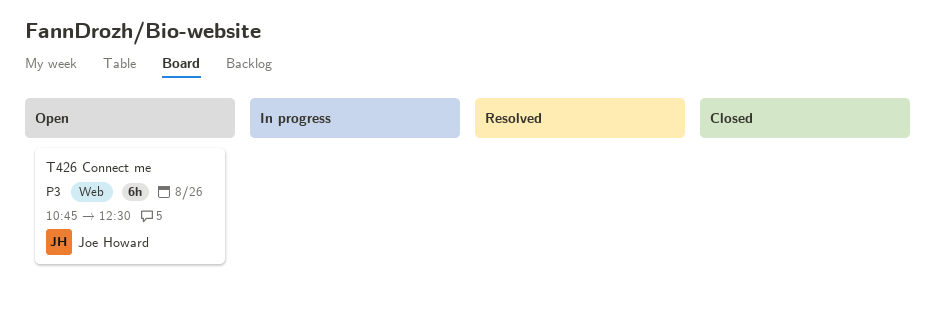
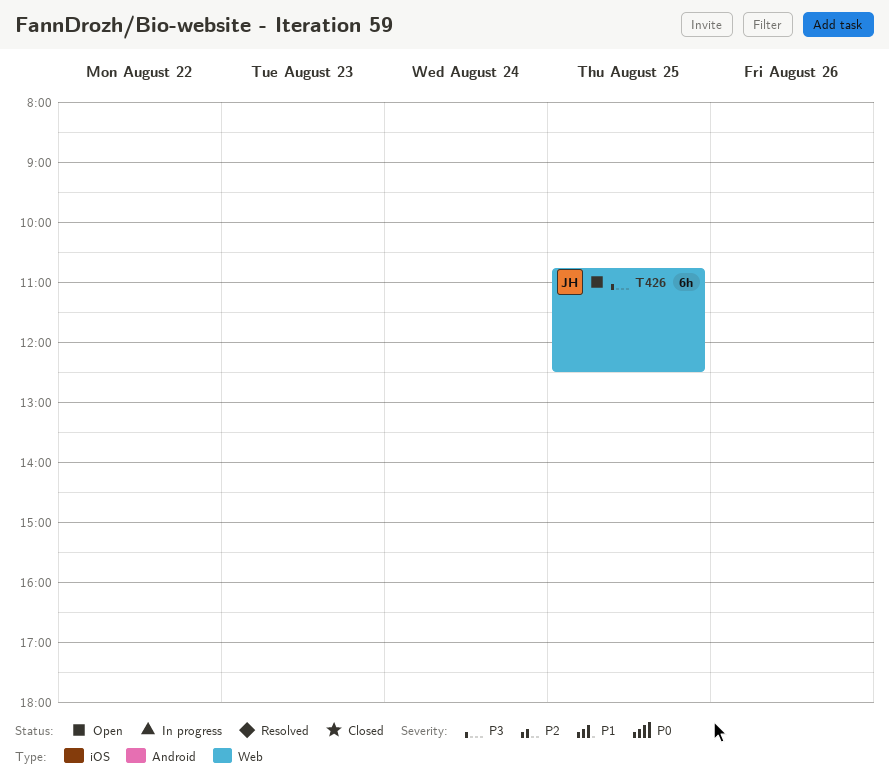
T426, day: Aug 26 -> Aug 25

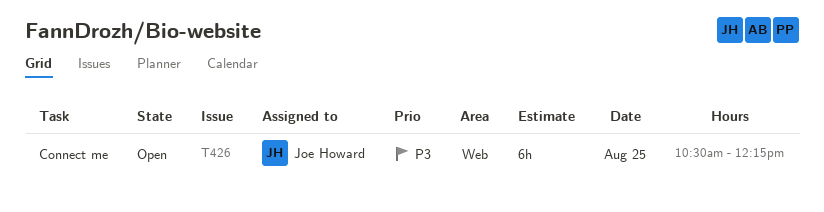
T426, begins: 10:45 -> 10:30
T426, ends: 12:30 -> 12:15

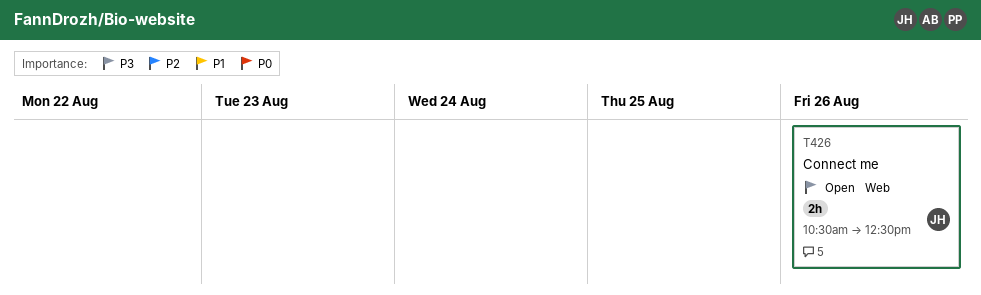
T426, estimate: 6h -> 2h
T426, day: Aug 25 -> Aug 26
T426, ends: 12:15 -> 12:30

